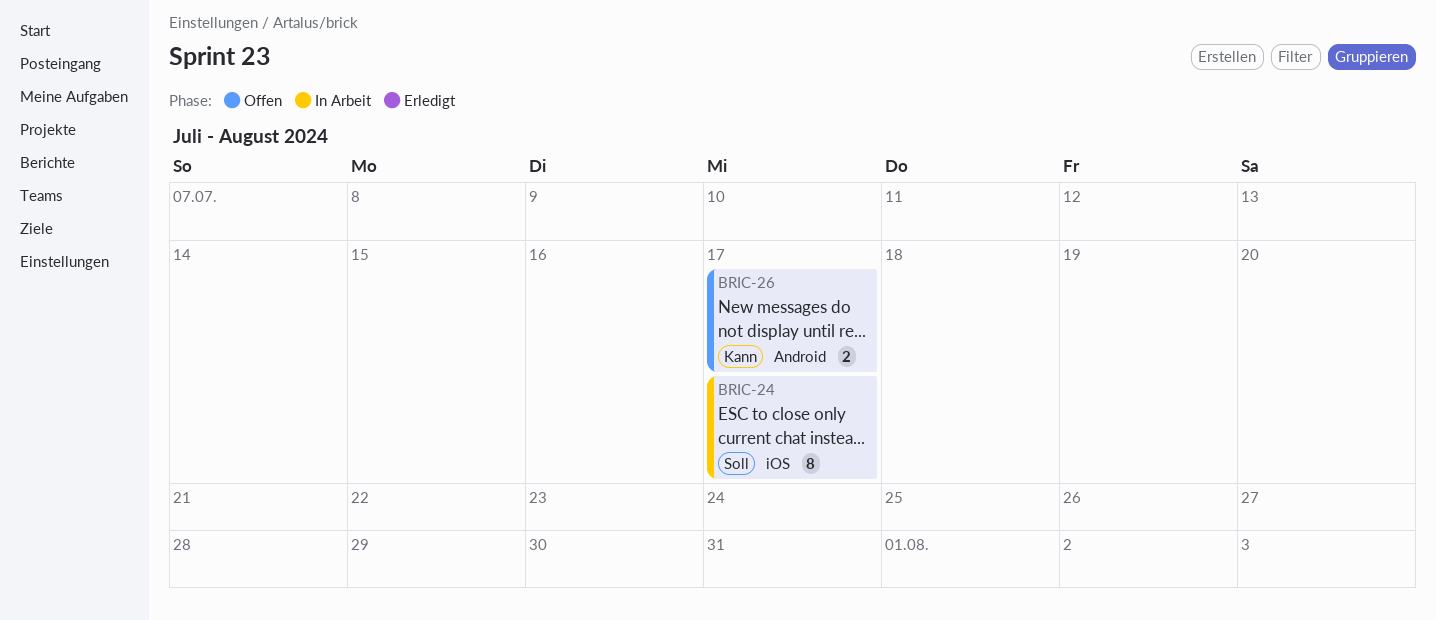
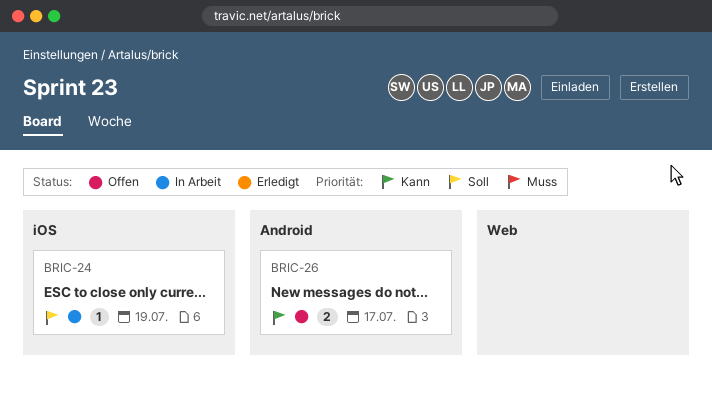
BRIC-24, estimate: 8 -> 1
BRIC-24, due: Jul 17 -> Jul 19

